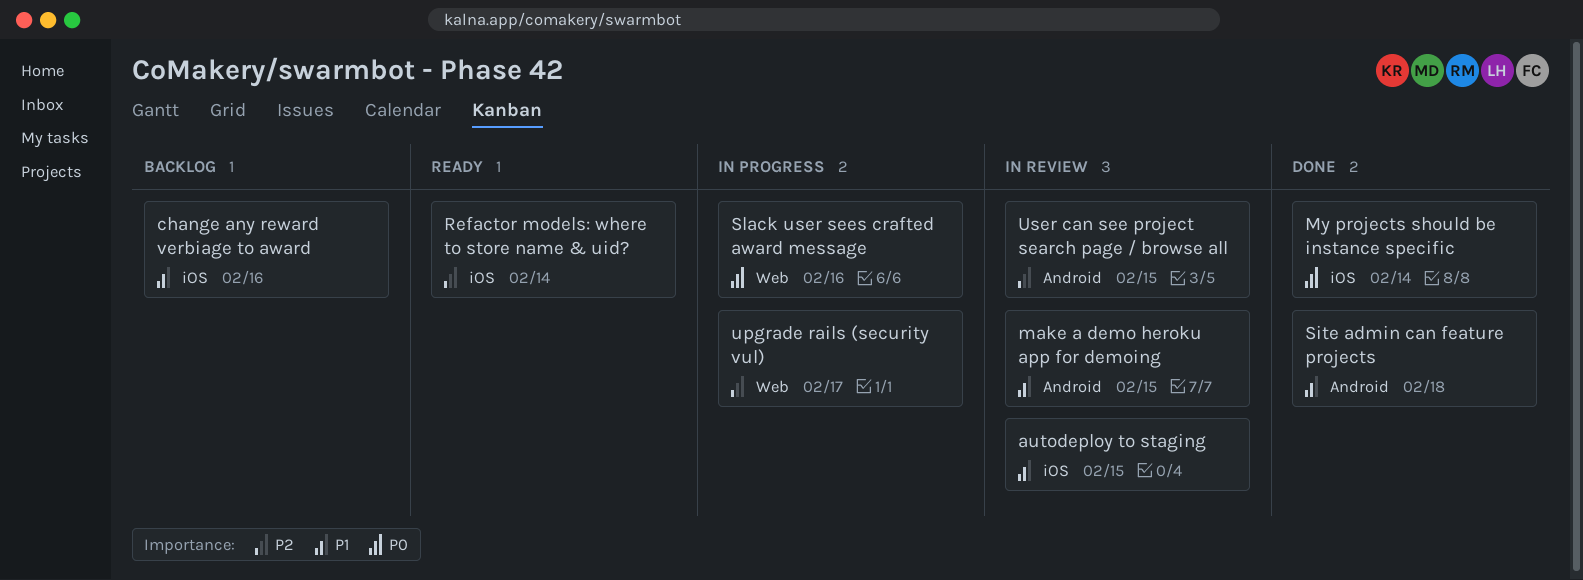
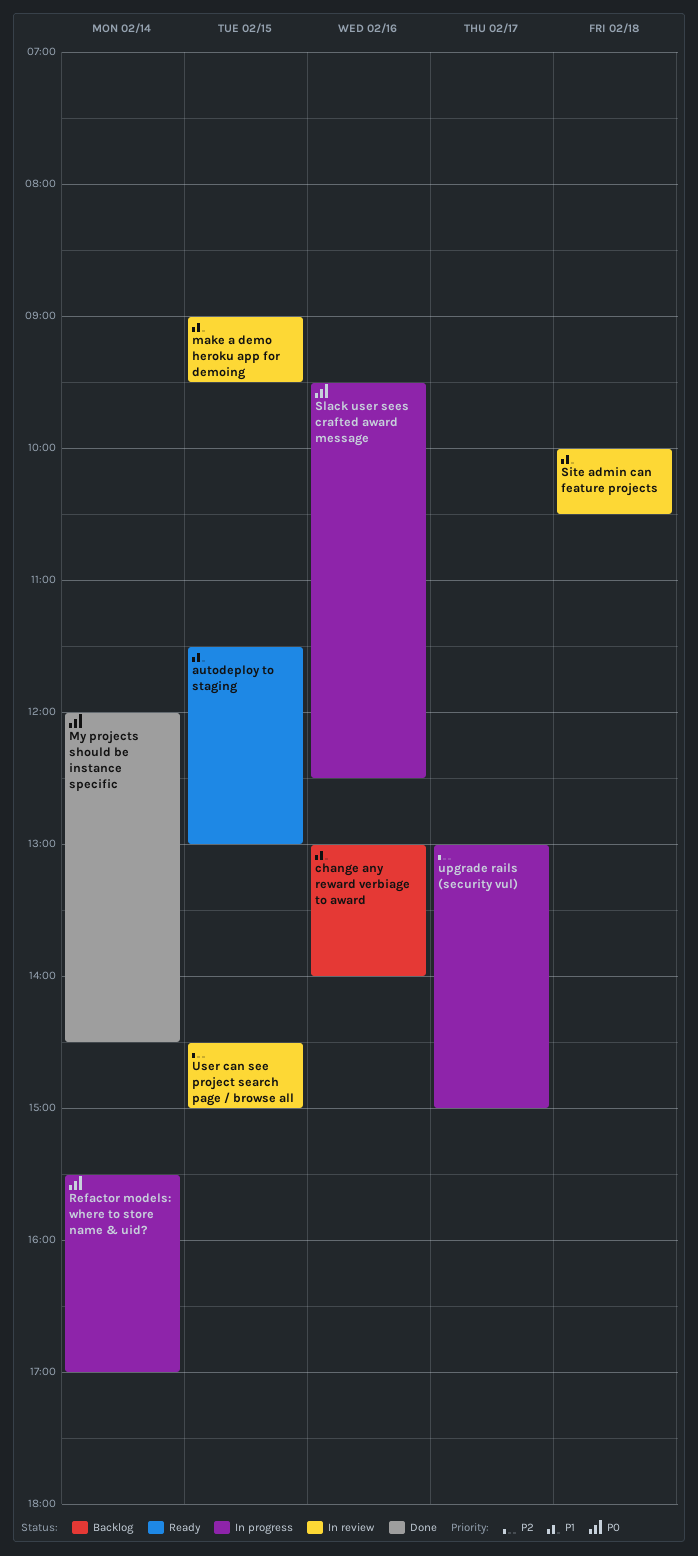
autodeploy to staging, status: In review -> Ready
Refactor models: where to store name & uid?, status: Ready -> In progress
Refactor models: where to store name & uid?, priority: P2 -> P0
Site admin can feature projects, status: Done -> In review

